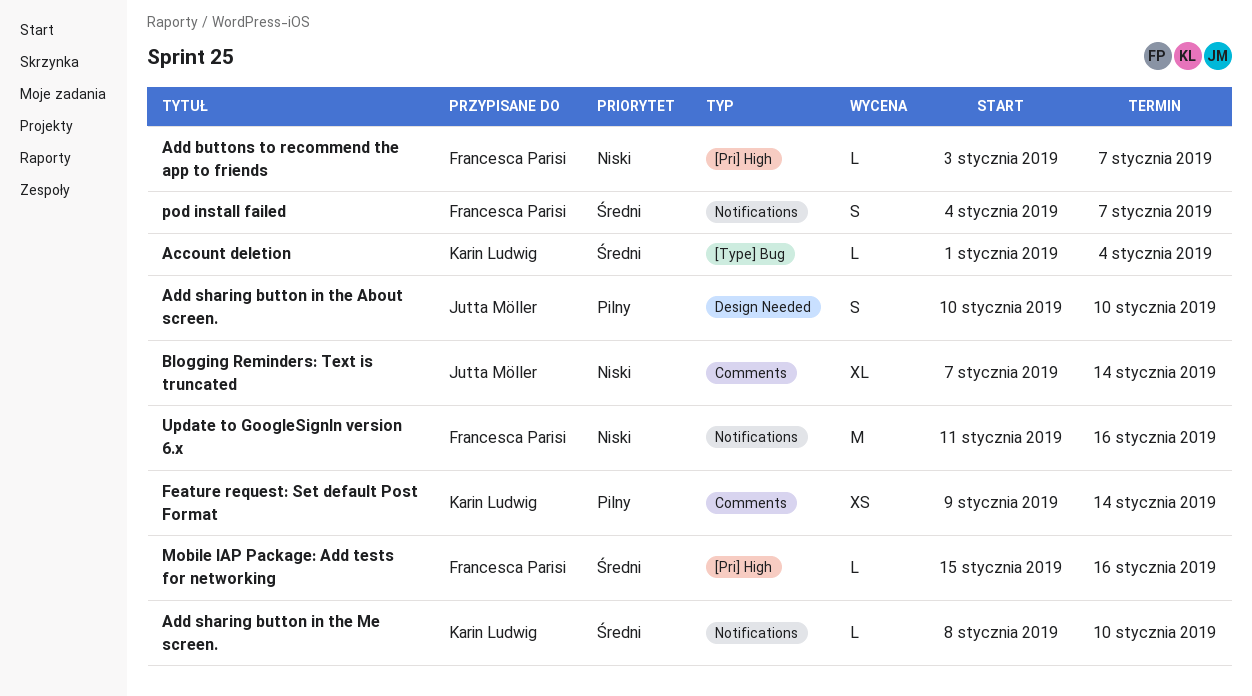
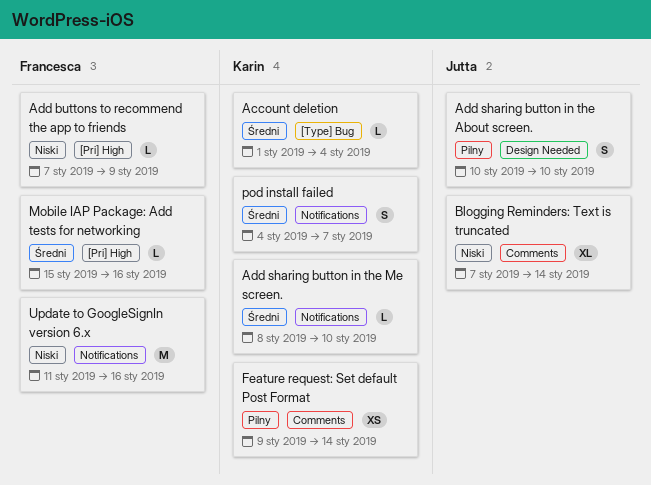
Add buttons to recommend the app to friends, start: Jan 3 -> Jan 7
Add buttons to recommend the app to friends, due: Jan 7 -> Jan 9
pod install failed, owner: Francesca Parisi -> Karin Ludwig

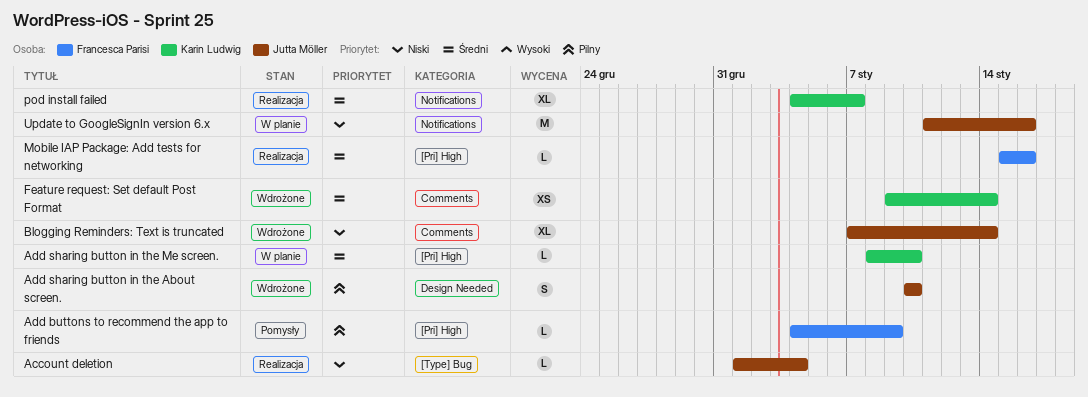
Account deletion, owner: Karin Ludwig -> Jutta Möller
Account deletion, priority: Średni -> Niski
Add buttons to recommend the app to friends, priority: Niski -> Pilny
Add buttons to recommend the app to friends, start: Jan 7 -> Jan 4
Add sharing button in the Me screen., label: Notifications -> [Pri] High
Feature request: Set default Post Format, priority: Pilny -> Średni
pod install failed, estimate: S -> XL
Update to GoogleSignIn version 6.x, owner: Francesca Parisi -> Jutta Möller

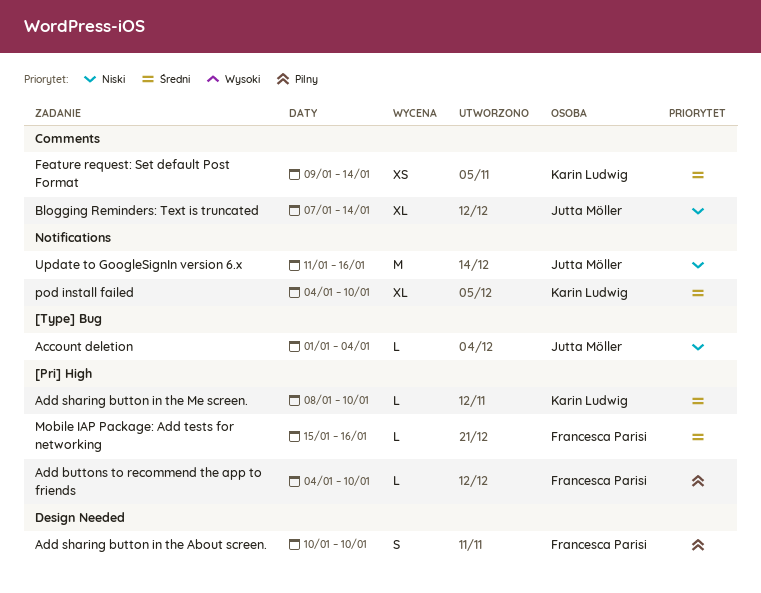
Add buttons to recommend the app to friends, due: Jan 9 -> Jan 10
Add sharing button in the About screen., owner: Jutta Möller -> Francesca Parisi
pod install failed, due: Jan 7 -> Jan 10

